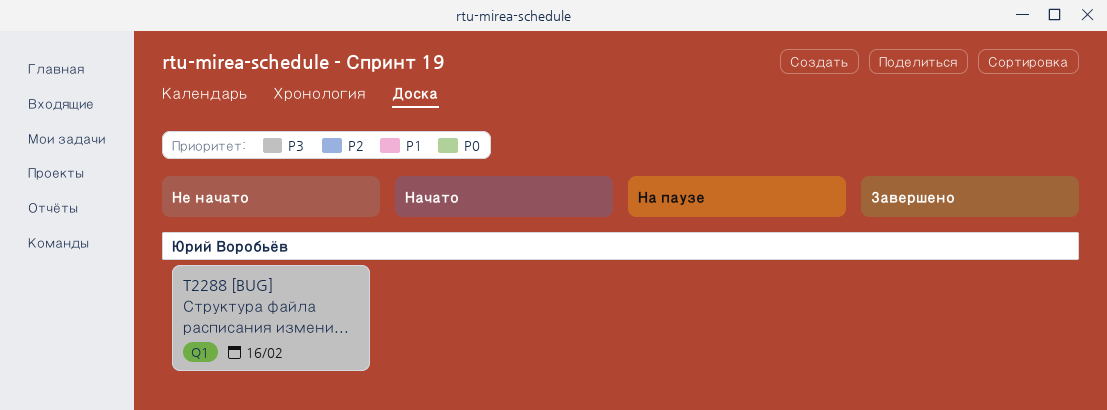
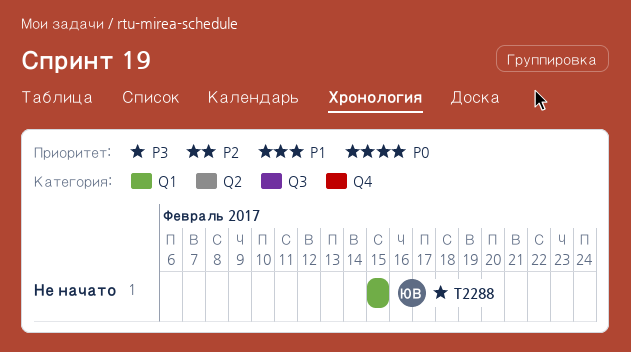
T2288, due: Feb 16 -> Feb 15

